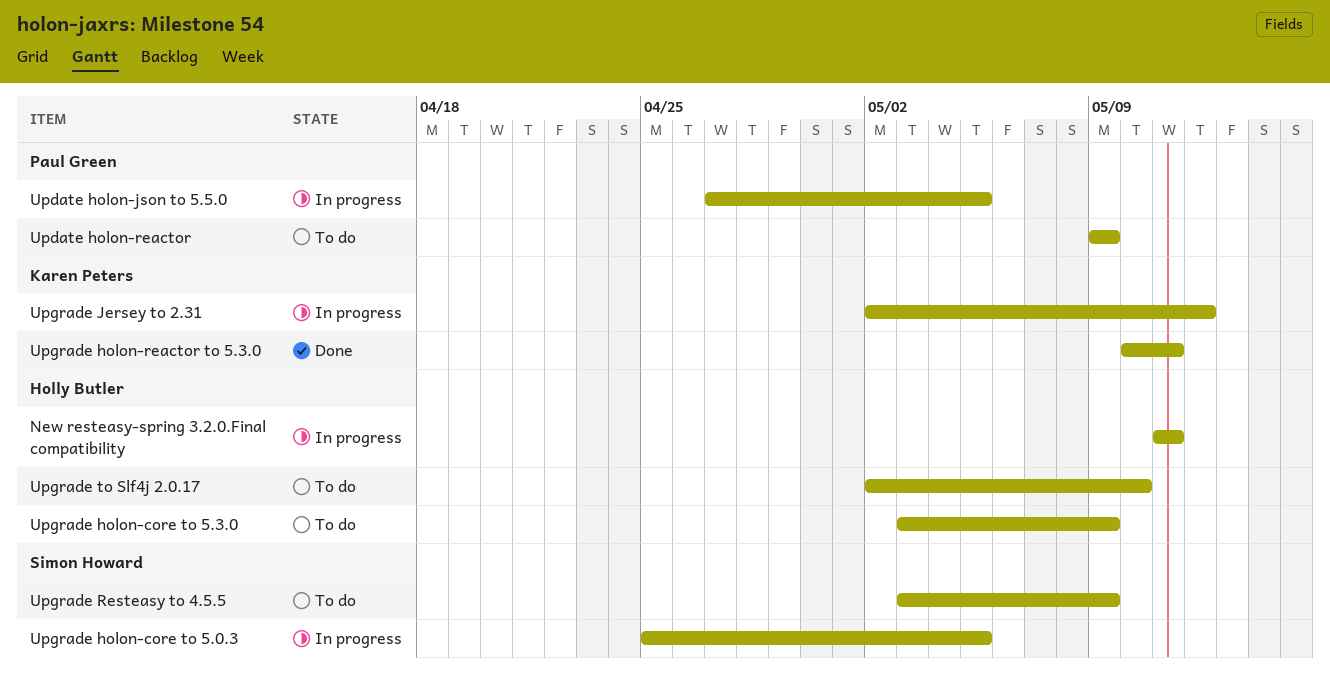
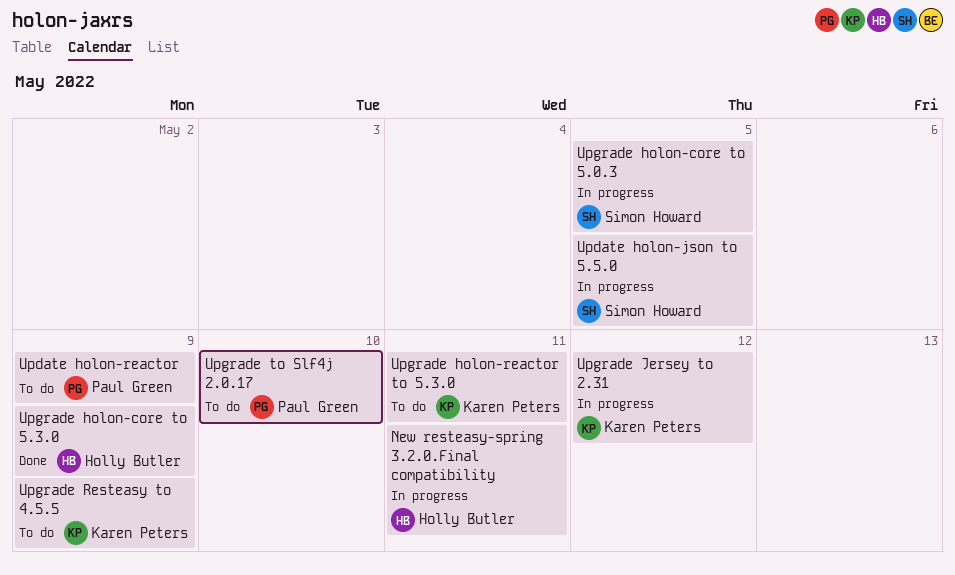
Update holon-json to 5.5.0, owner: Paul Green -> Simon Howard
Upgrade holon-core to 5.3.0, status: To do -> Done
Upgrade holon-reactor to 5.3.0, status: Done -> To do
Upgrade Resteasy to 4.5.5, owner: Simon Howard -> Karen Peters
Upgrade to Slf4j 2.0.17, owner: Holly Butler -> Paul Green

